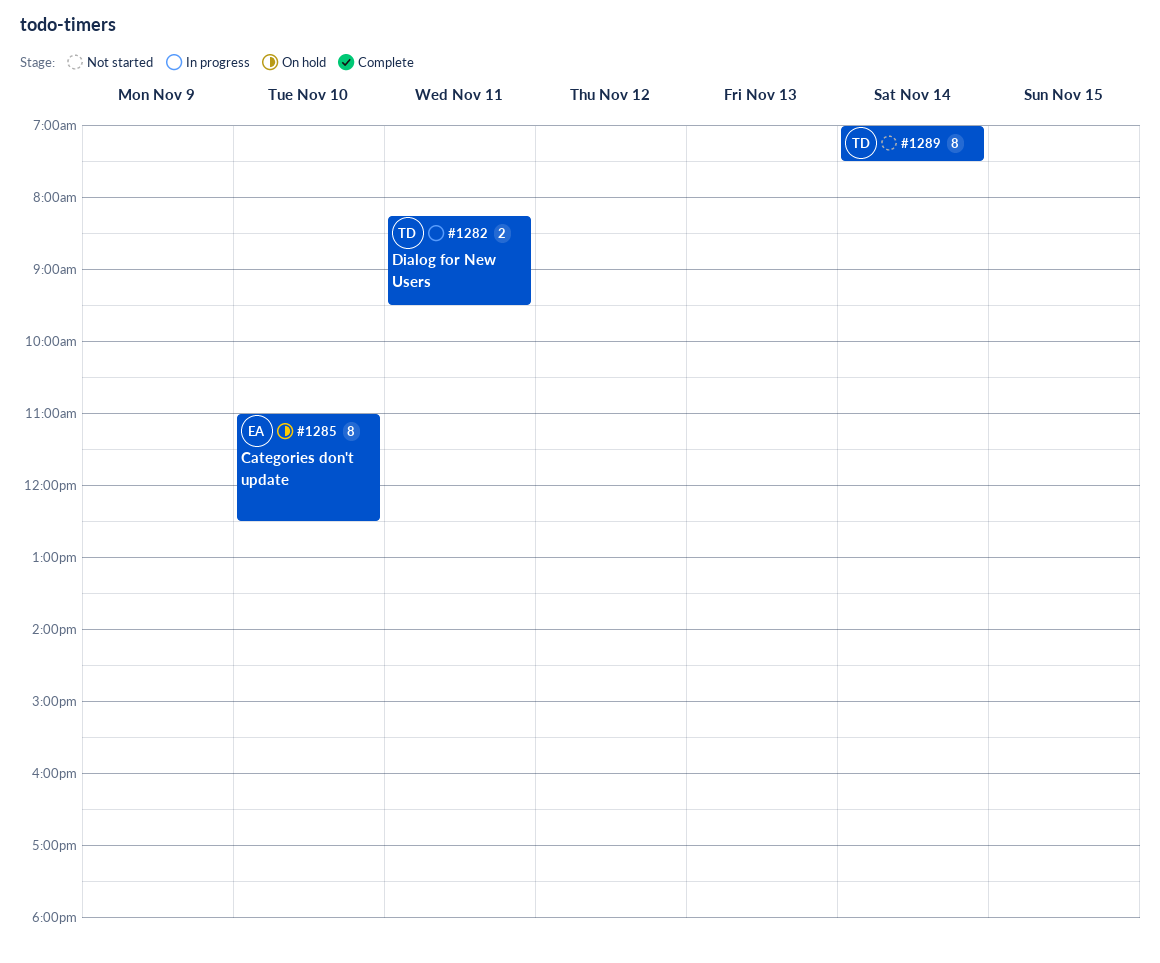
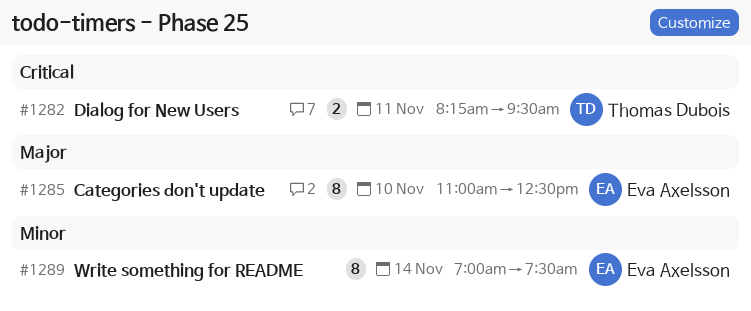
#1289, owner: Thomas Dubois -> Eva Axelsson

